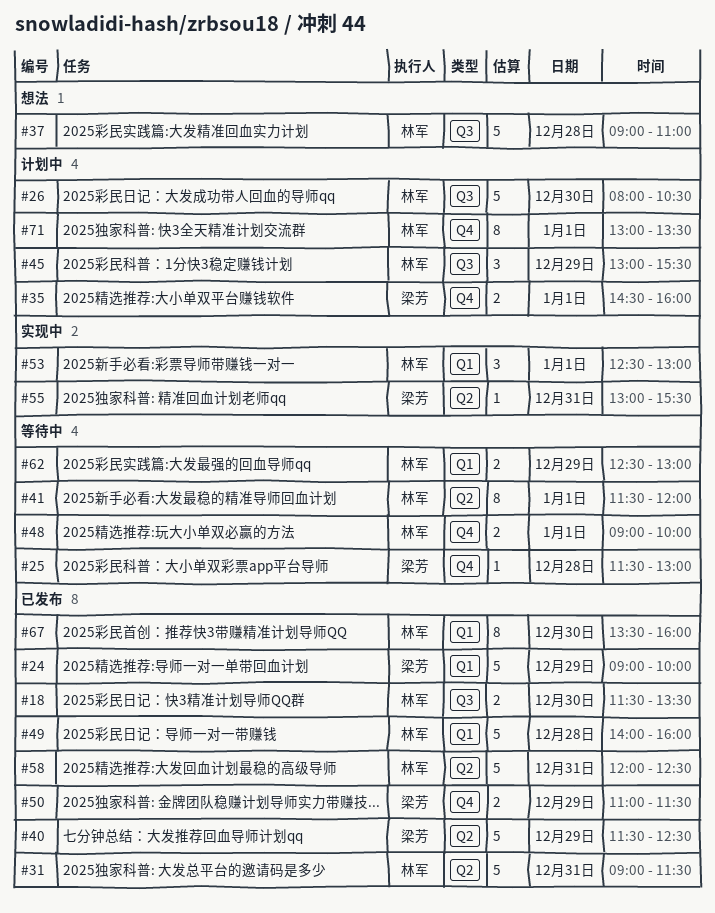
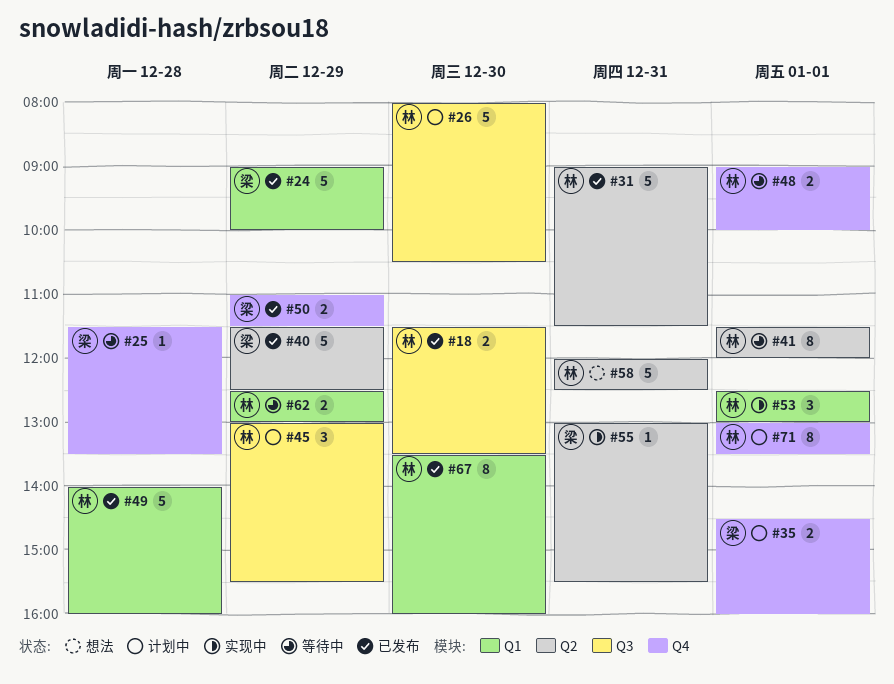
#25, ends: 13:00 -> 13:30
#37: present -> none
#58, status: 已发布 -> 想法

